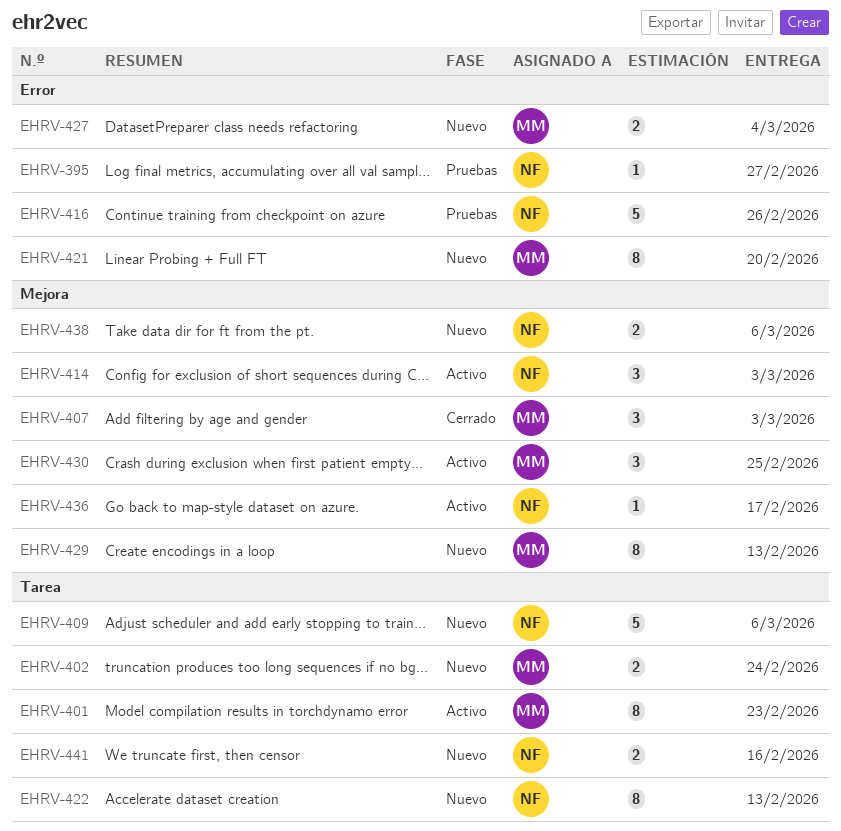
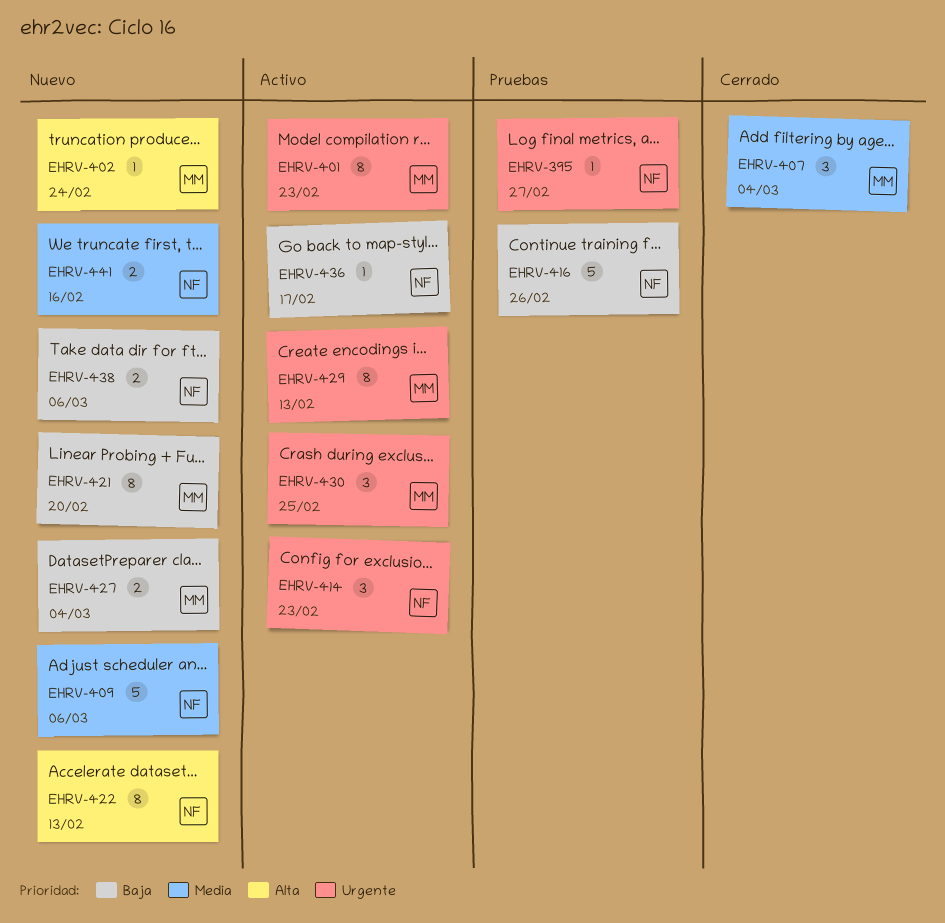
EHRV-402, estimate: 2 -> 1
EHRV-407, due: Mar 3 -> Mar 4
EHRV-414, due: Mar 3 -> Feb 23
EHRV-429, status: Nuevo -> Activo

